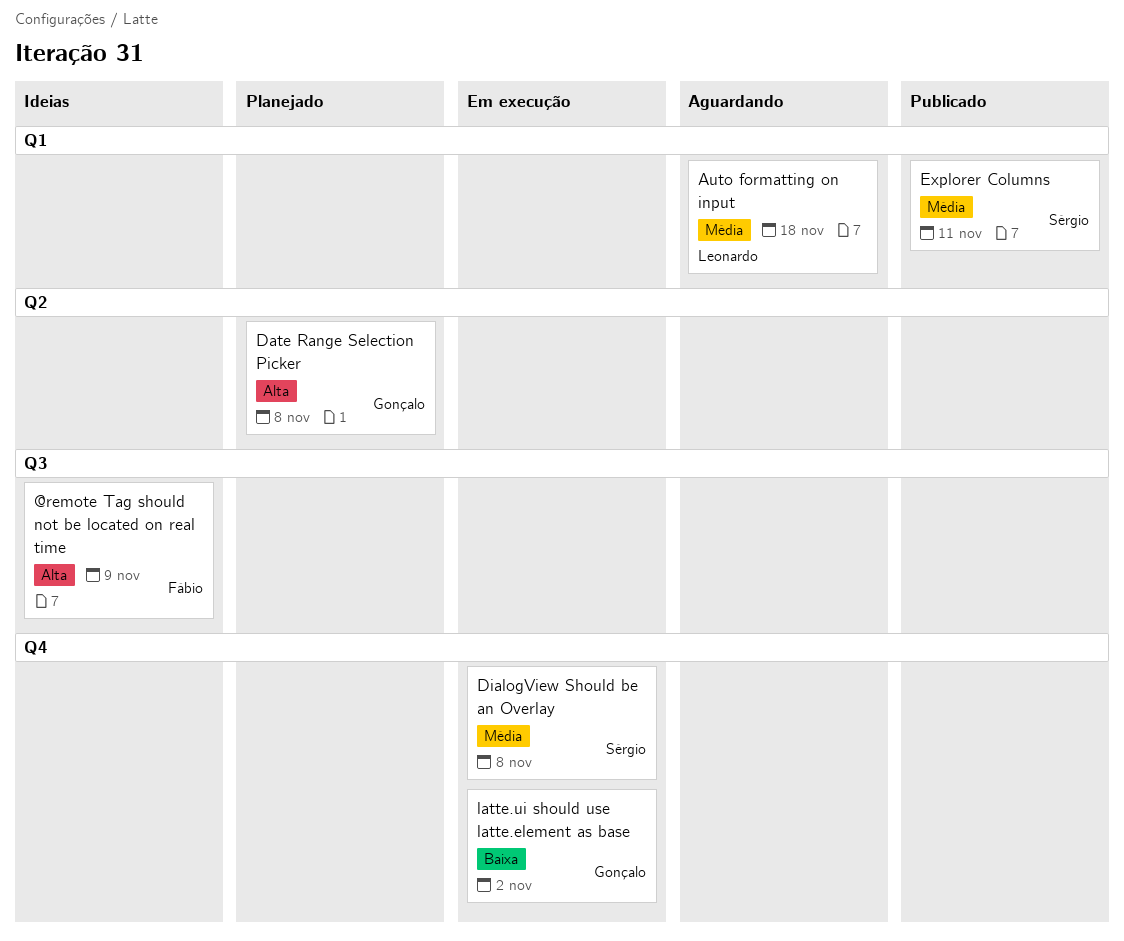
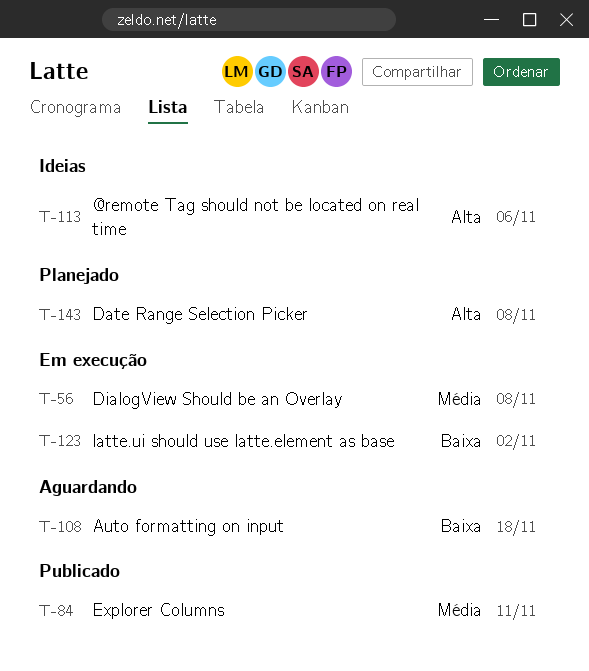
@remote Tag should not be located on real time, due: Nov 9 -> Nov 6
Auto formatting on input, priority: Média -> Baixa

